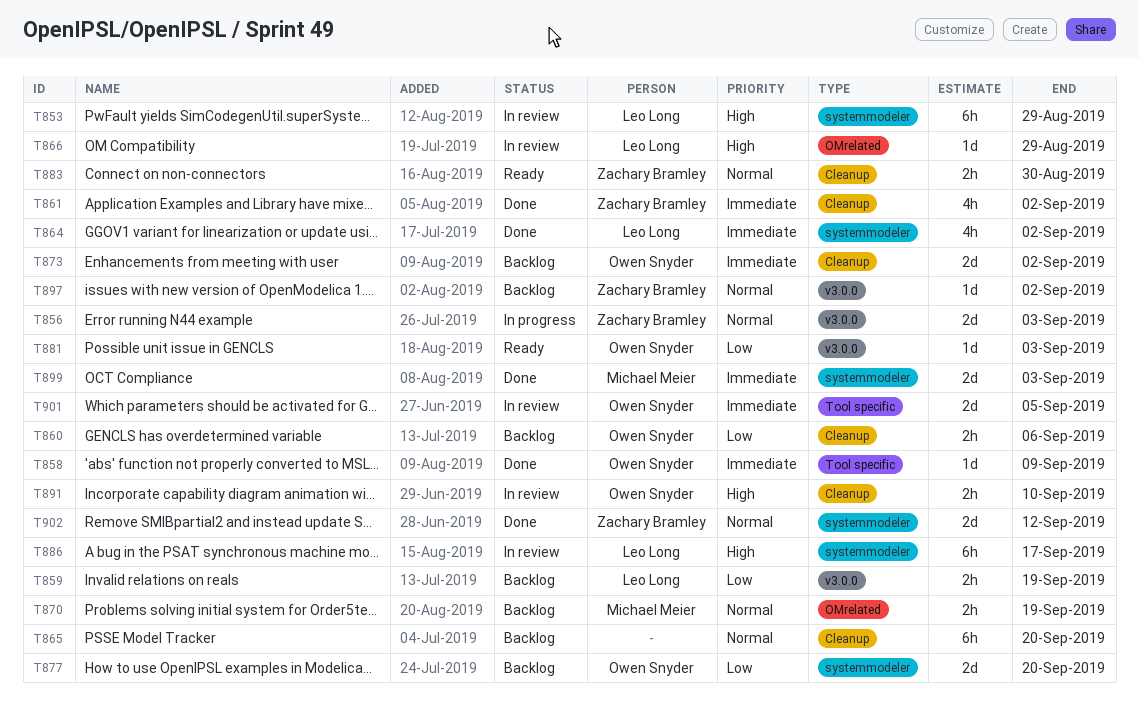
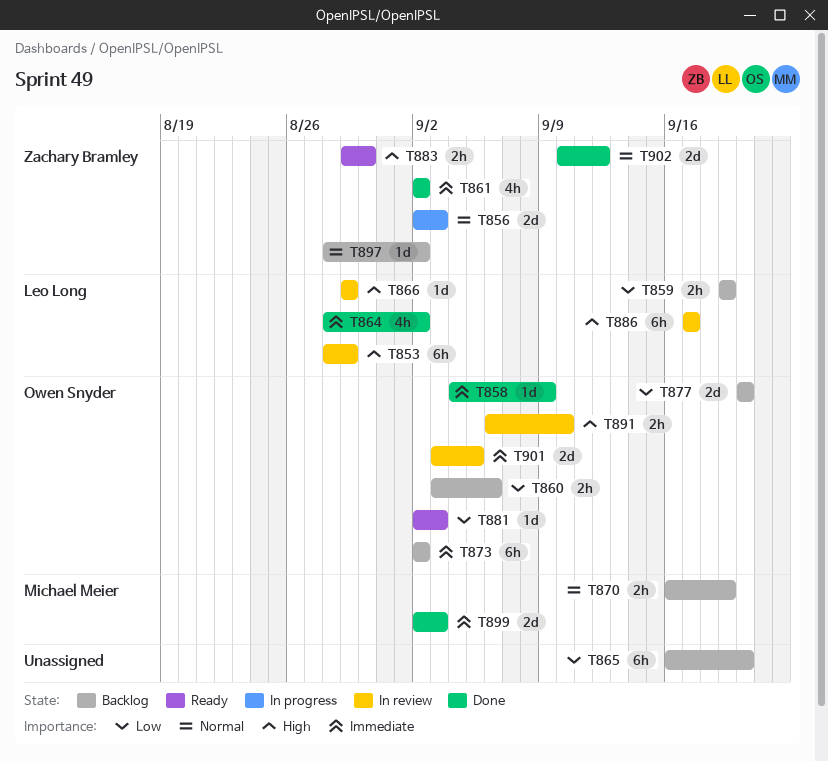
T865, priority: Normal -> Low
T873, estimate: 2d -> 6h
T883, priority: Normal -> High

